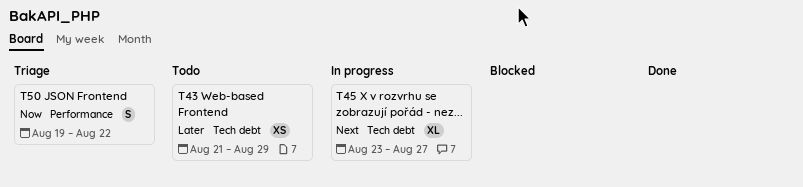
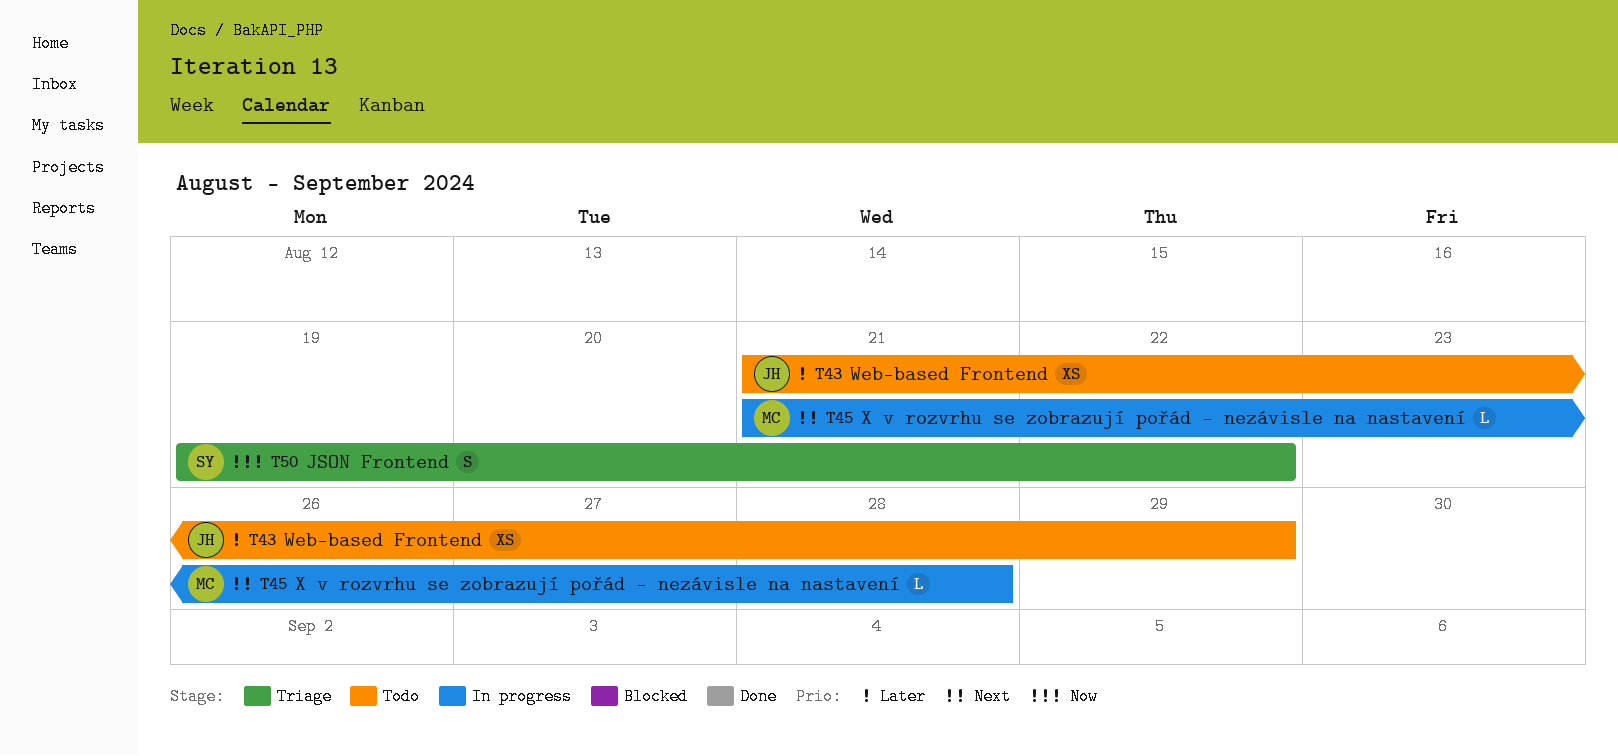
T45, estimate: XL -> L
T45, start: Aug 23 -> Aug 21
T45, due: Aug 27 -> Aug 28

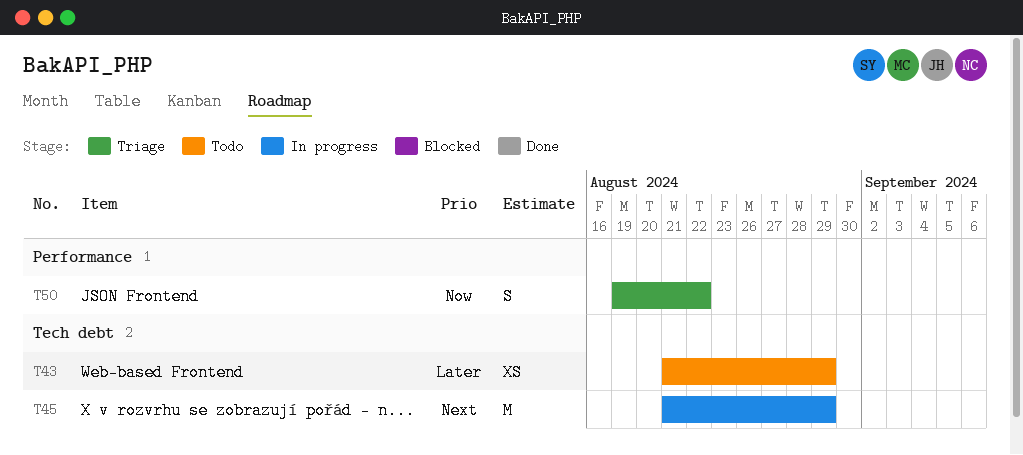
T45, estimate: L -> M
T45, due: Aug 28 -> Aug 29

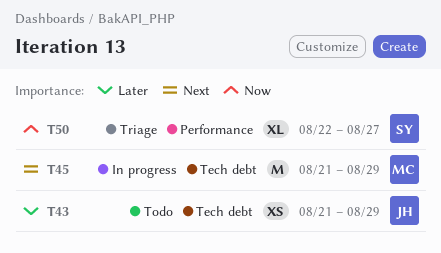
T50, estimate: S -> XL
T50, start: Aug 19 -> Aug 22
T50, due: Aug 22 -> Aug 27

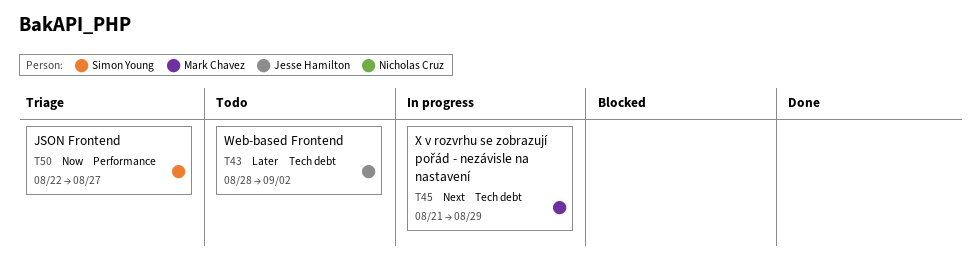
T43, start: Aug 21 -> Aug 28
T43, due: Aug 29 -> Sep 2

